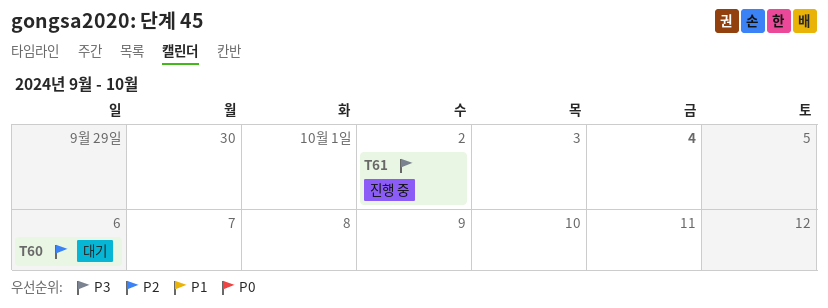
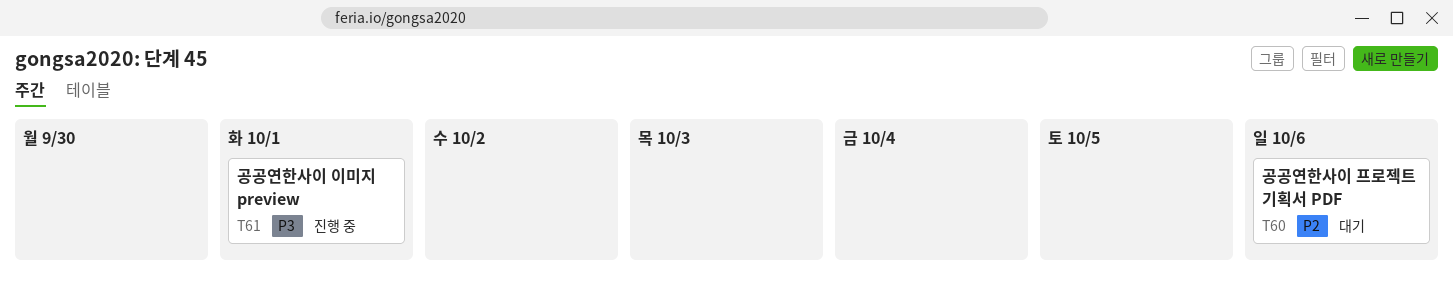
T61, due: Oct 2 -> Oct 1

